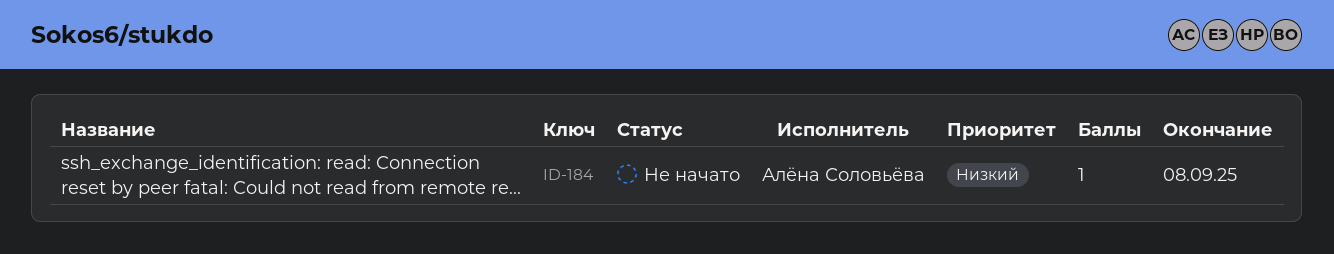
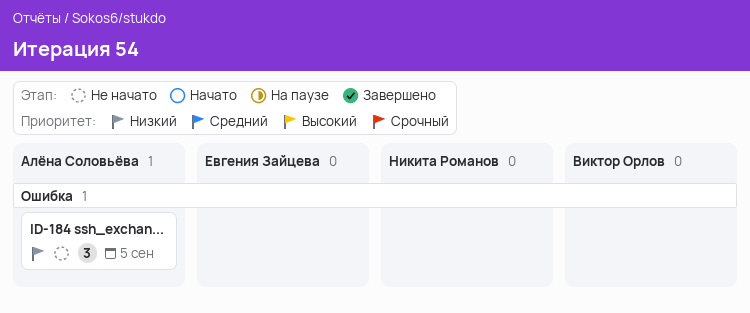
ID-184, estimate: 1 -> 3
ID-184, due: Sep 8 -> Sep 5

